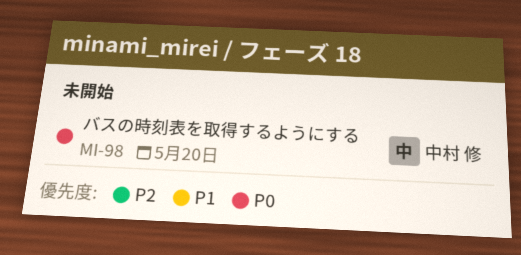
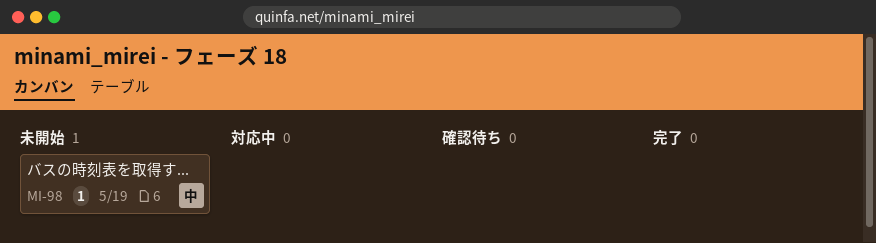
MI-98, due: May 20 -> May 19

